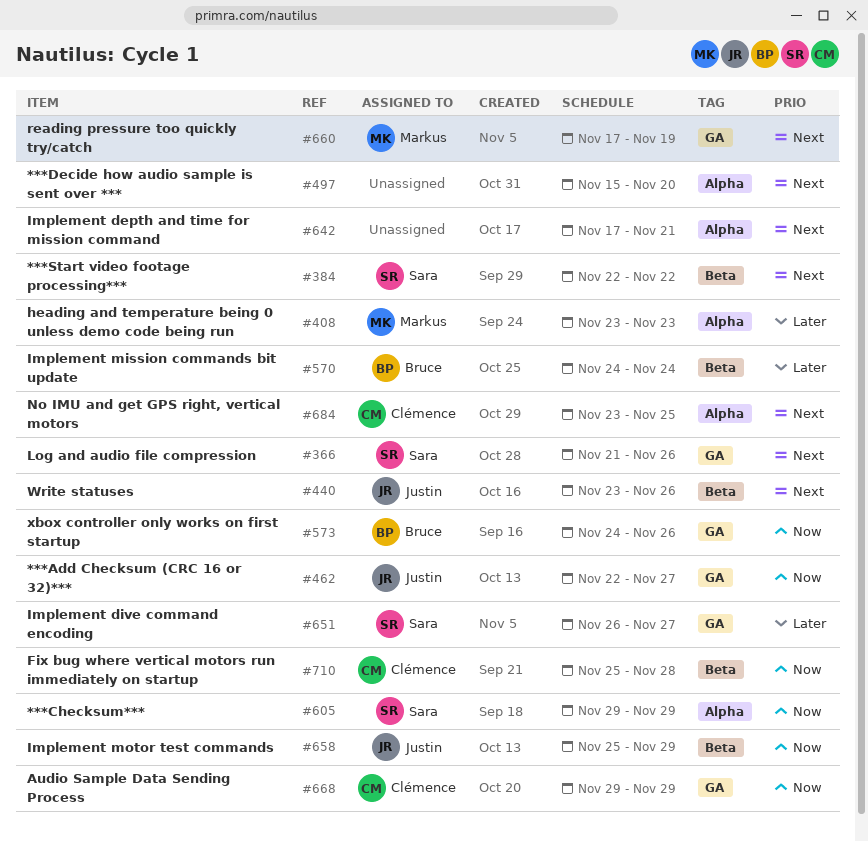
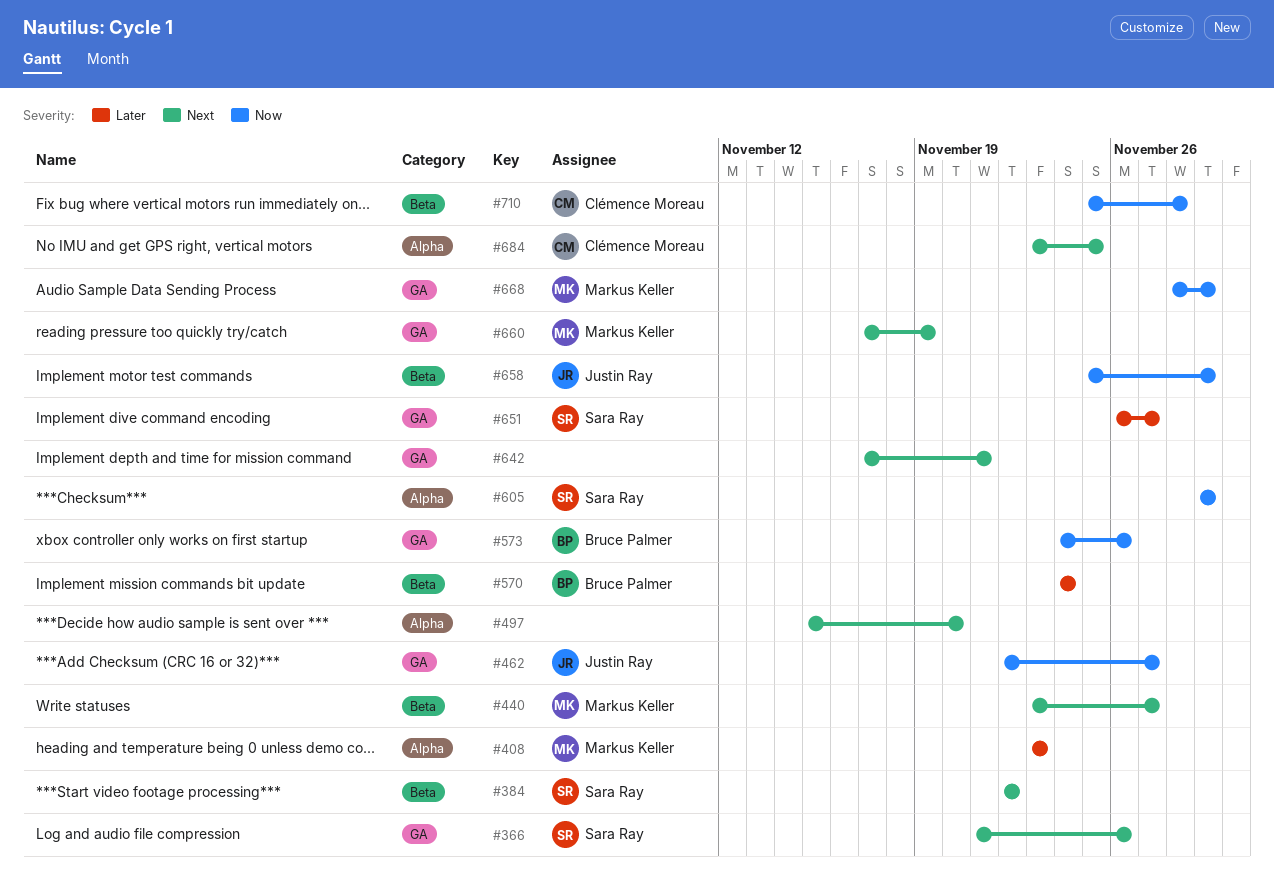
#440, owner: Justin Ray -> Markus Keller
#440, due: Nov 26 -> Nov 27
#642, label: Alpha -> GA
#668, owner: Clémence Moreau -> Markus Keller
#668, start: Nov 29 -> Nov 28

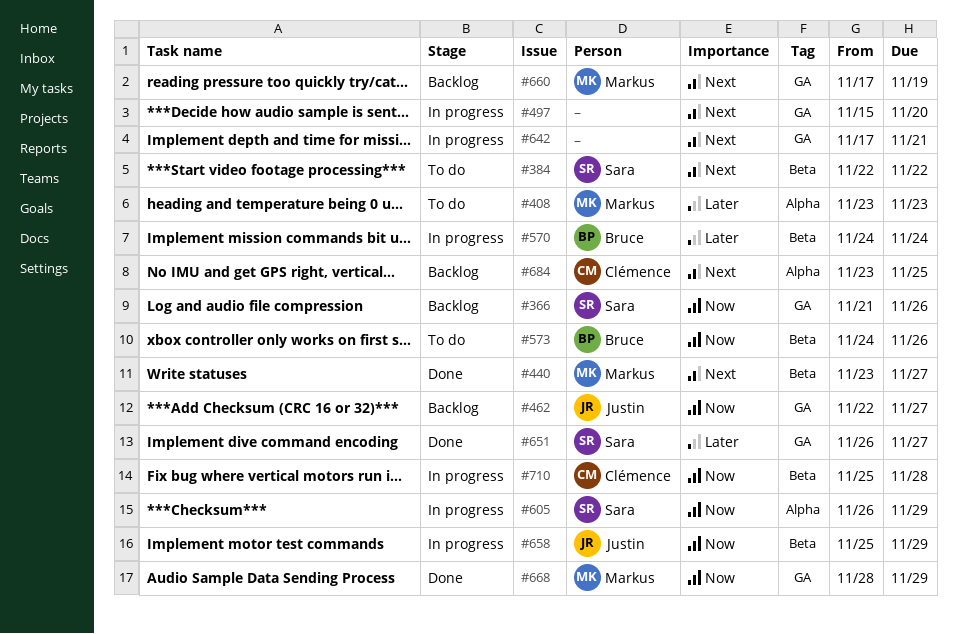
#366, priority: Next -> Now
#497, label: Alpha -> GA
#573, label: GA -> Beta
#605, start: Nov 29 -> Nov 26

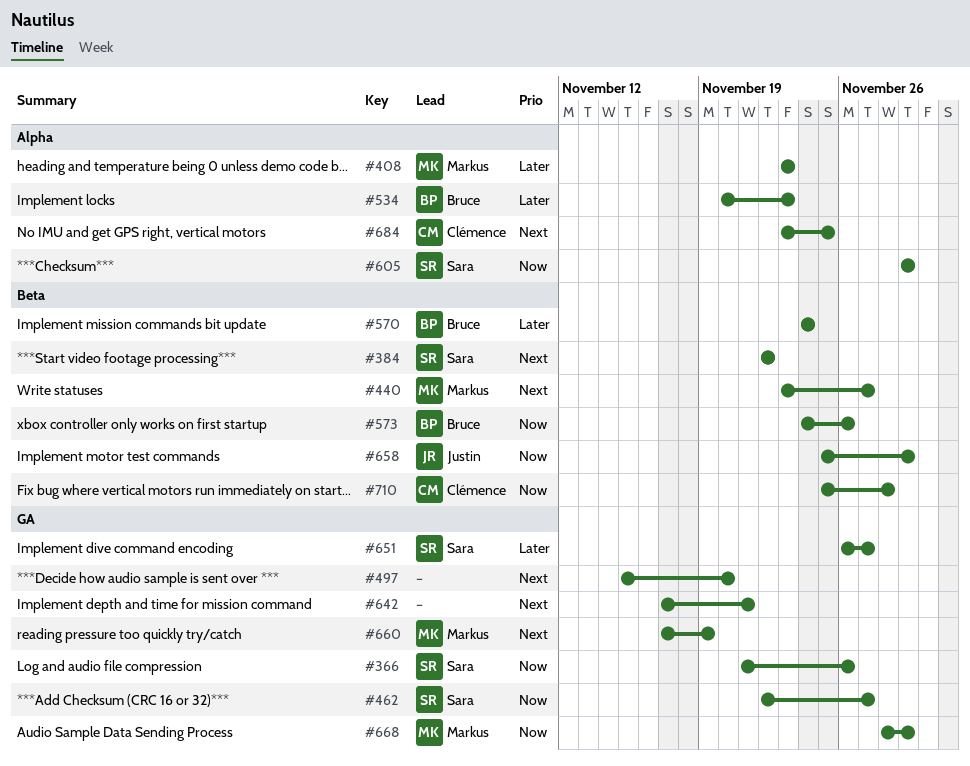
#462, owner: Justin -> Sara
#534: none -> present
#605, start: Nov 26 -> Nov 29

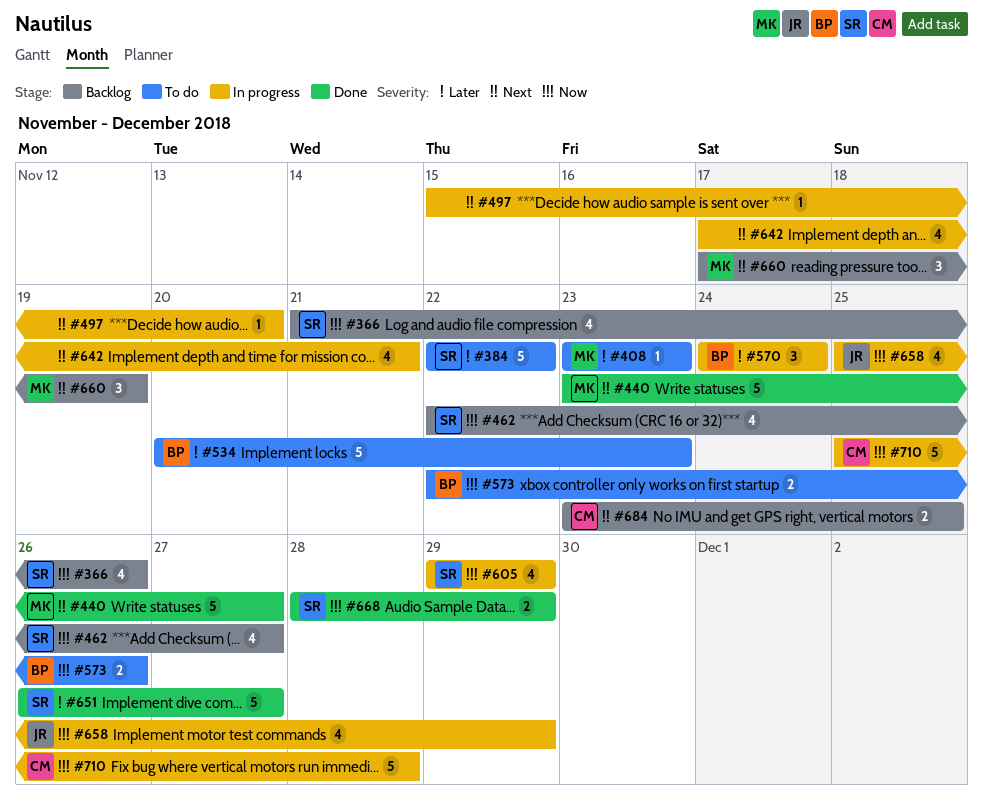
#384, priority: Next -> Later
#573, start: Nov 24 -> Nov 22
#668, owner: Markus -> Sara

